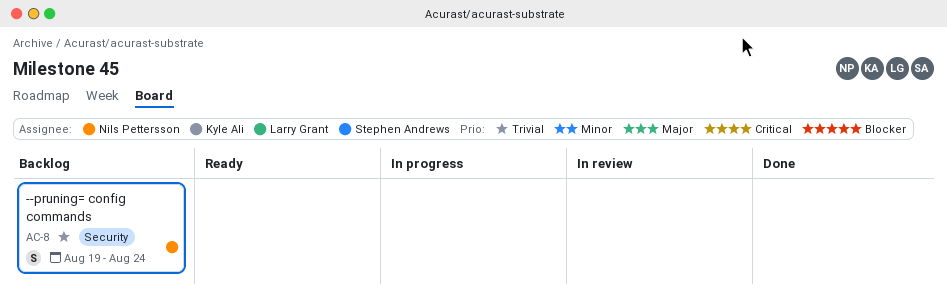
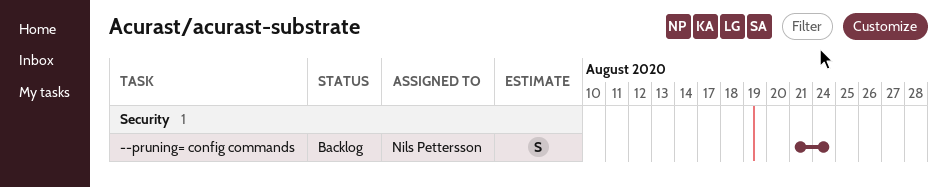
--pruning= config commands, start: Aug 19 -> Aug 21

